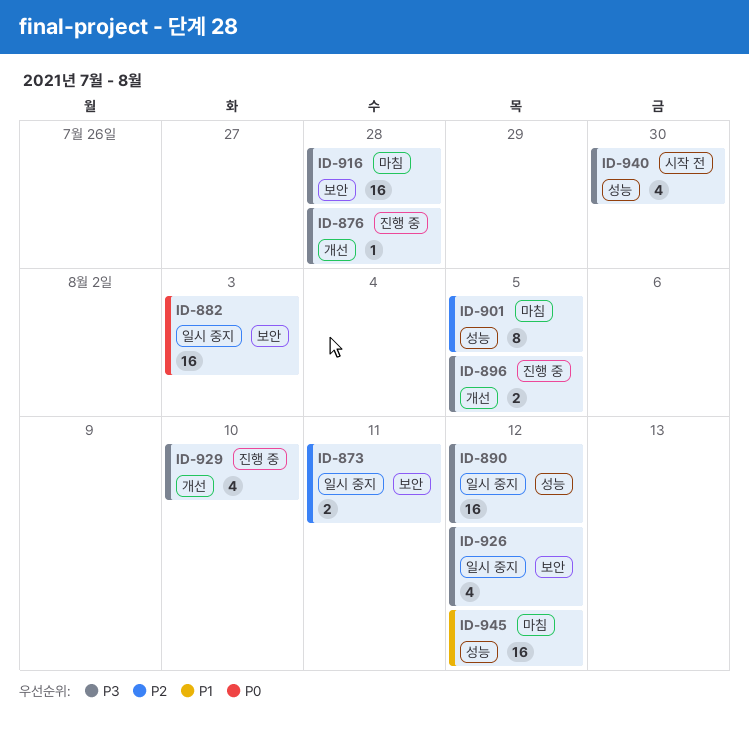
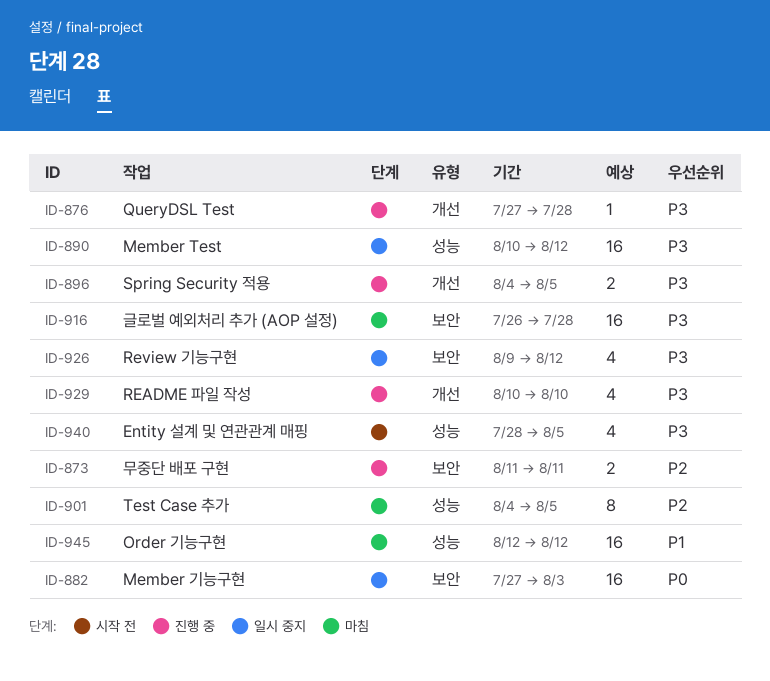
ID-873, status: 일시 중지 -> 진행 중
ID-940, due: Jul 30 -> Aug 5

